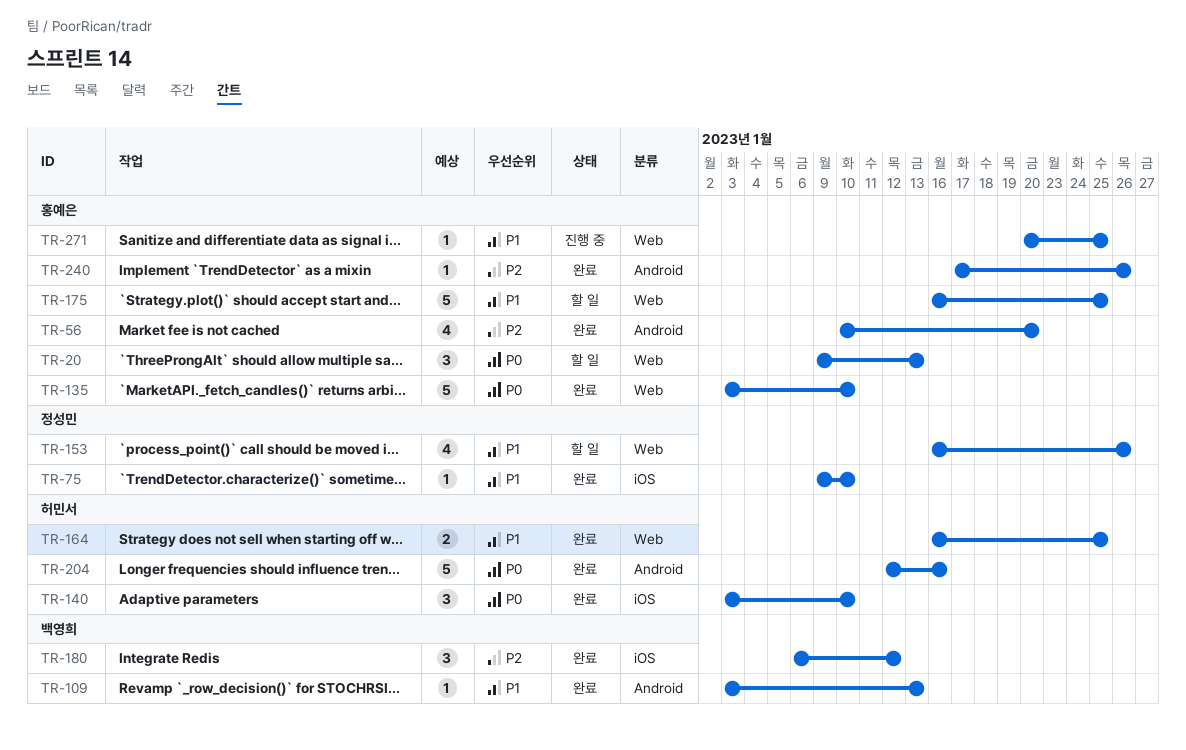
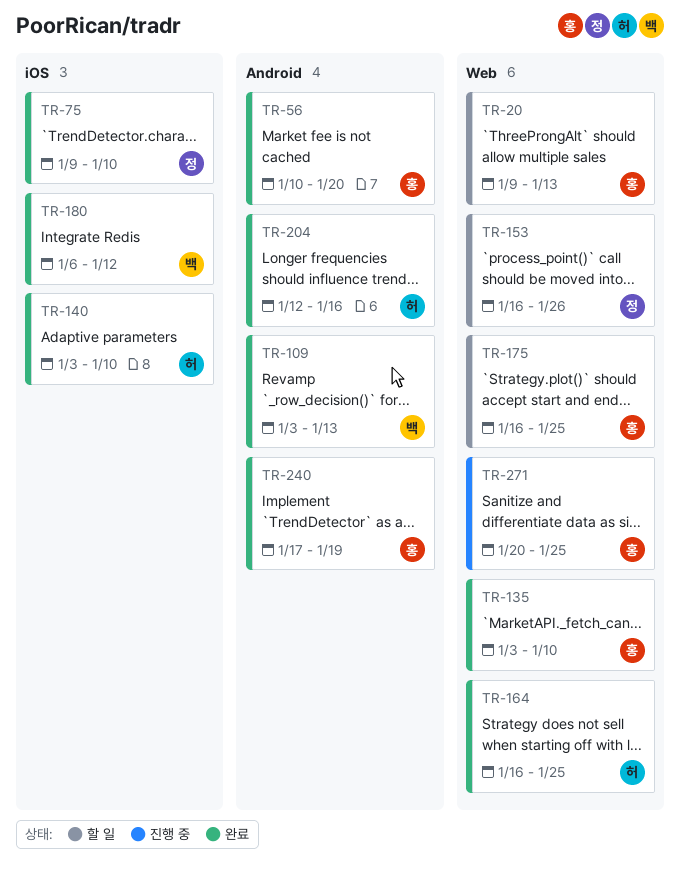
TR-240, due: Jan 26 -> Jan 19

